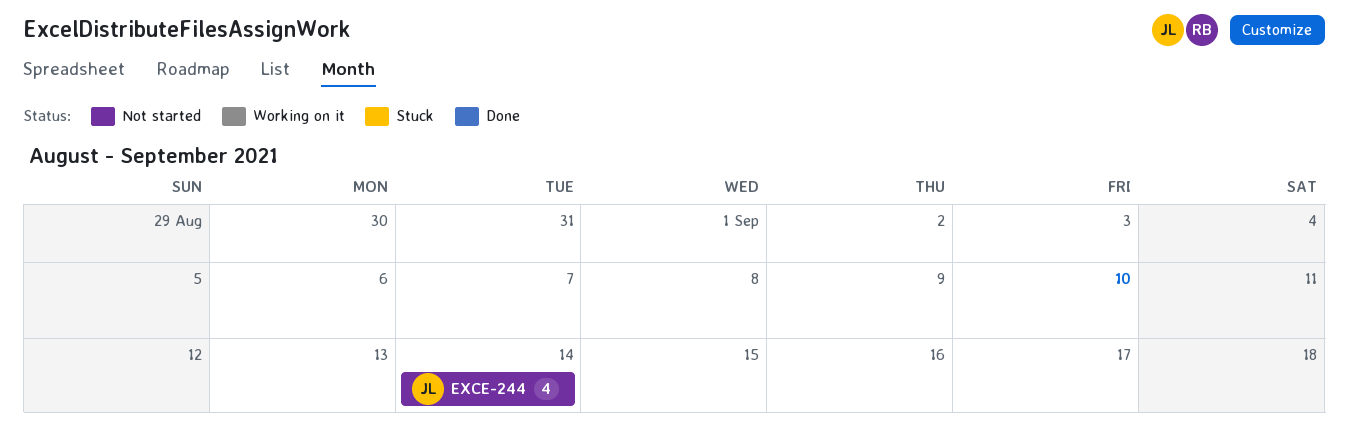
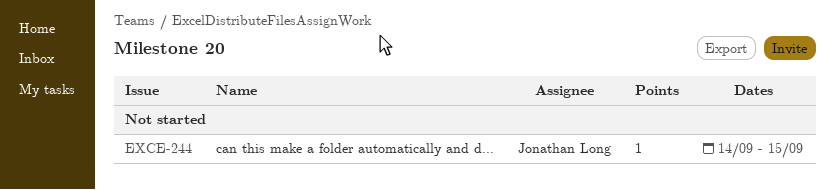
EXCE-244, estimate: 4 -> 1
EXCE-244, due: Sep 14 -> Sep 15

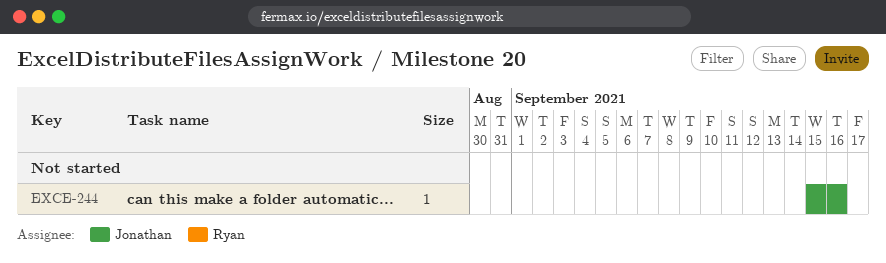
EXCE-244, start: Sep 14 -> Sep 15
EXCE-244, due: Sep 15 -> Sep 16

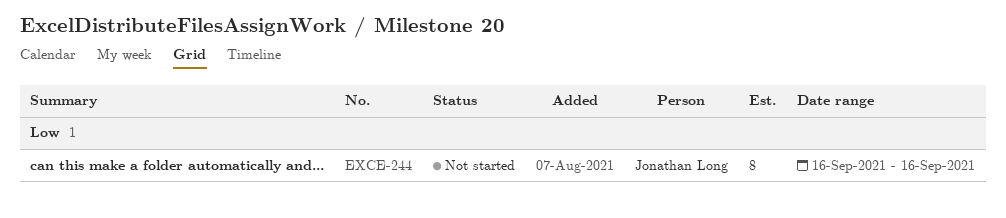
EXCE-244, estimate: 1 -> 8
EXCE-244, start: Sep 15 -> Sep 16

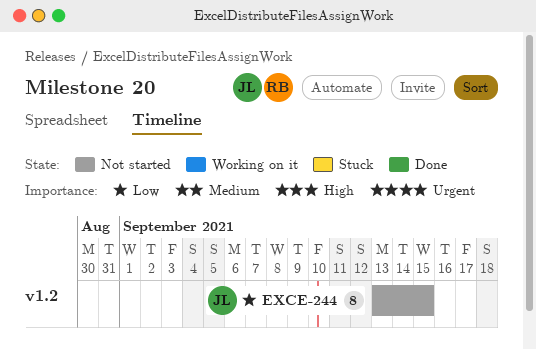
EXCE-244, start: Sep 16 -> Sep 13
EXCE-244, due: Sep 16 -> Sep 15

